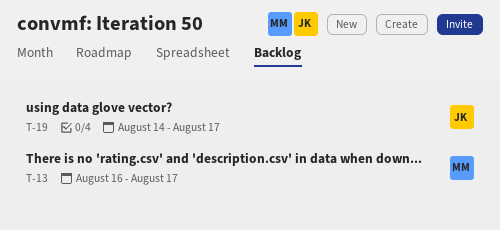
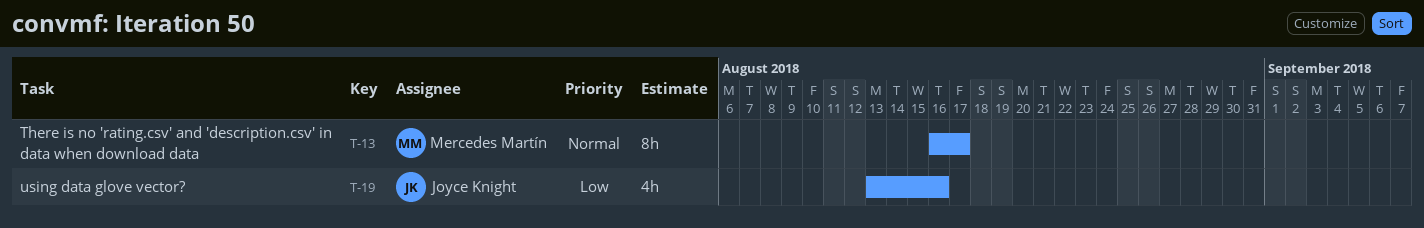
T-19, start: Aug 14 -> Aug 13
T-19, due: Aug 17 -> Aug 16

